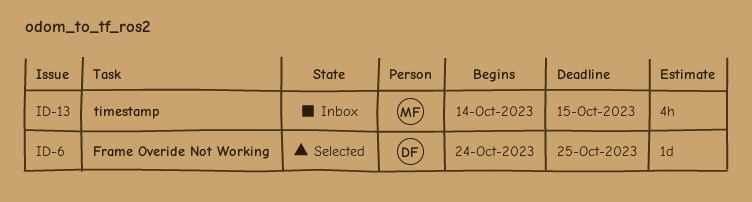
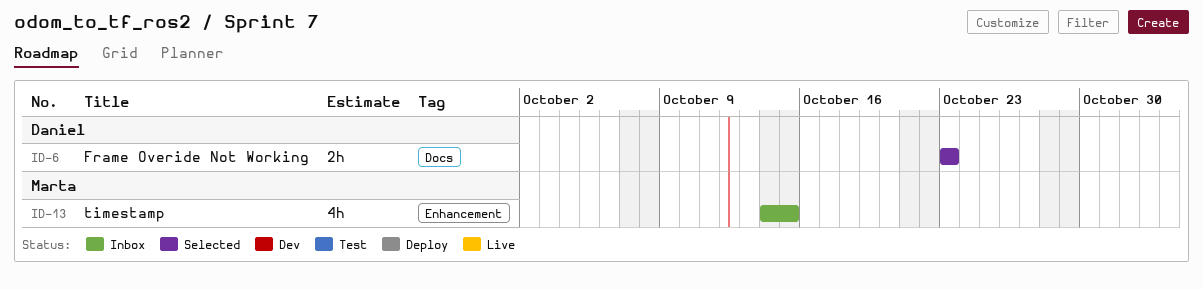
ID-6, estimate: 1d -> 2h
ID-6, start: Oct 24 -> Oct 23
ID-6, due: Oct 25 -> Oct 23

